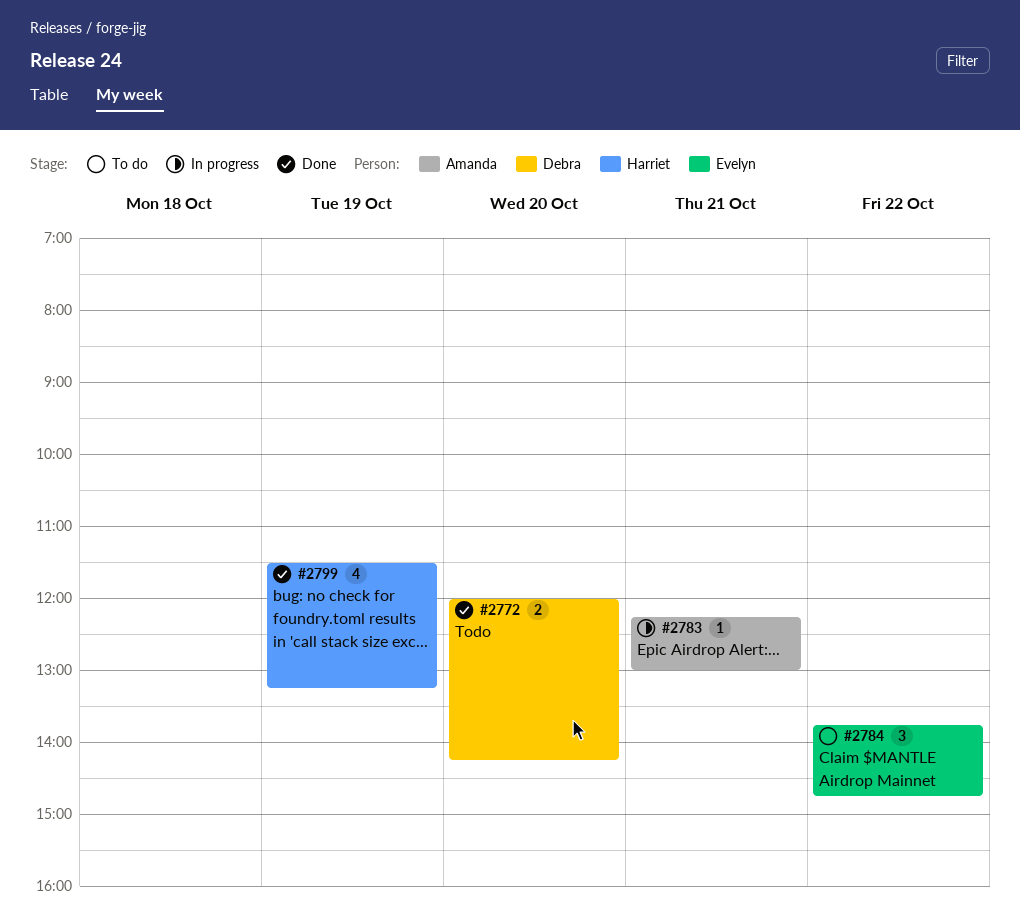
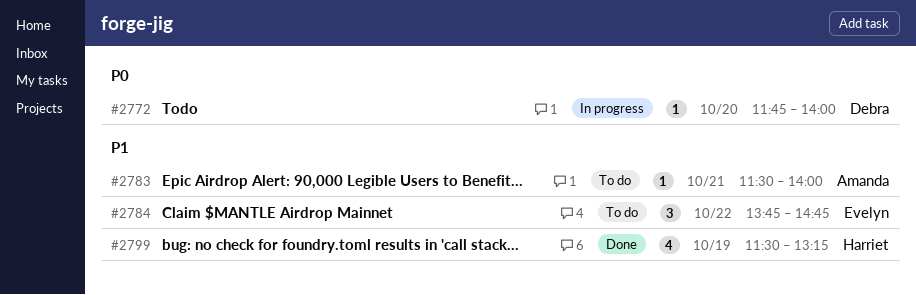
#2772, status: Done -> In progress
#2772, estimate: 2 -> 1
#2772, begins: 12:00 -> 11:45
#2772, ends: 14:15 -> 14:00
#2783, status: In progress -> To do
#2783, begins: 12:15 -> 11:30
#2783, ends: 13:00 -> 14:00

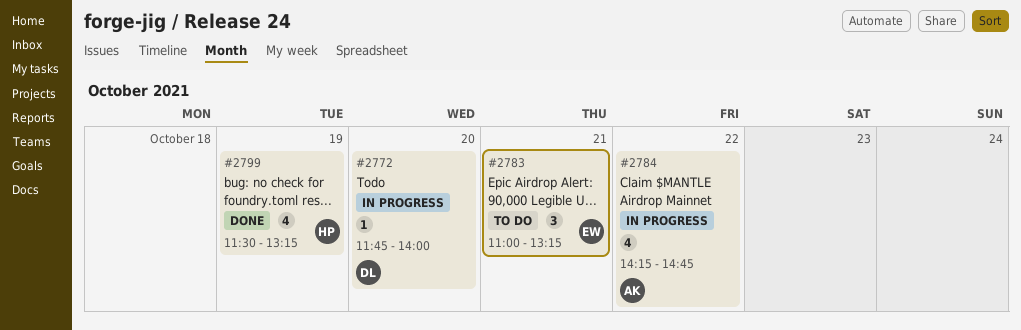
#2783, owner: Amanda -> Evelyn
#2783, estimate: 1 -> 3
#2783, begins: 11:30 -> 11:00
#2783, ends: 14:00 -> 13:15
#2784, status: To do -> In progress
#2784, owner: Evelyn -> Amanda
#2784, estimate: 3 -> 4
#2784, begins: 13:45 -> 14:15

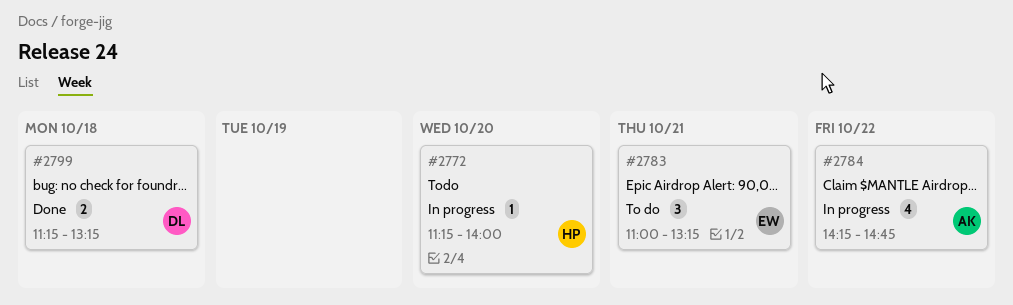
#2772, owner: DL -> HP
#2772, begins: 11:45 -> 11:15
#2799, owner: HP -> DL
#2799, estimate: 4 -> 2
#2799, day: Oct 19 -> Oct 18
#2799, begins: 11:30 -> 11:15

